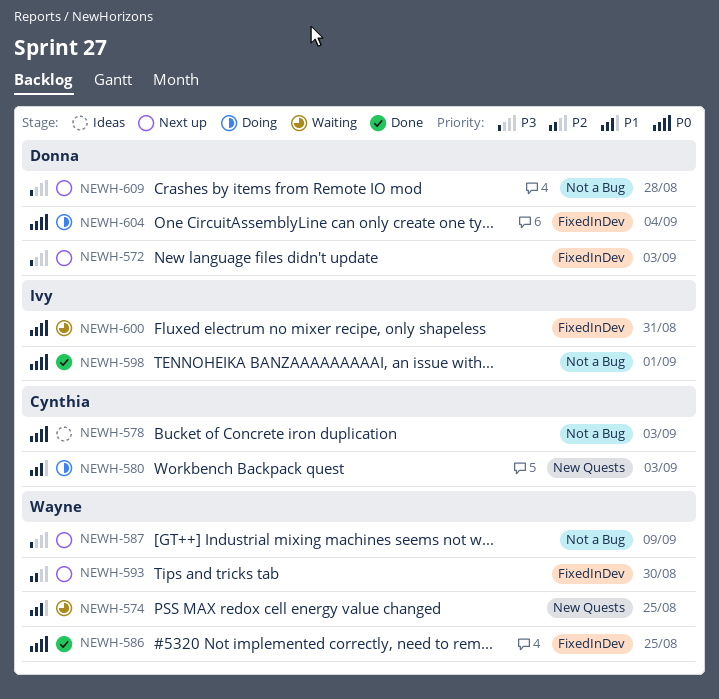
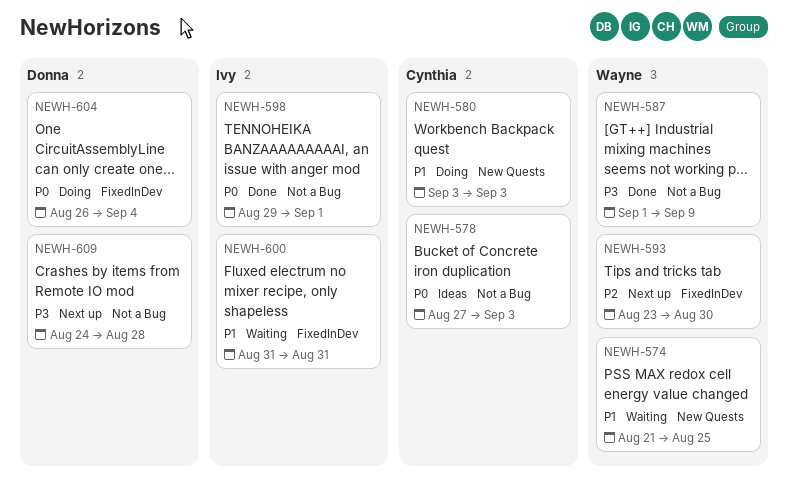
NEWH-572: present -> none
NEWH-586: present -> none
NEWH-587, status: Next up -> Done
NEWH-600, priority: P0 -> P1

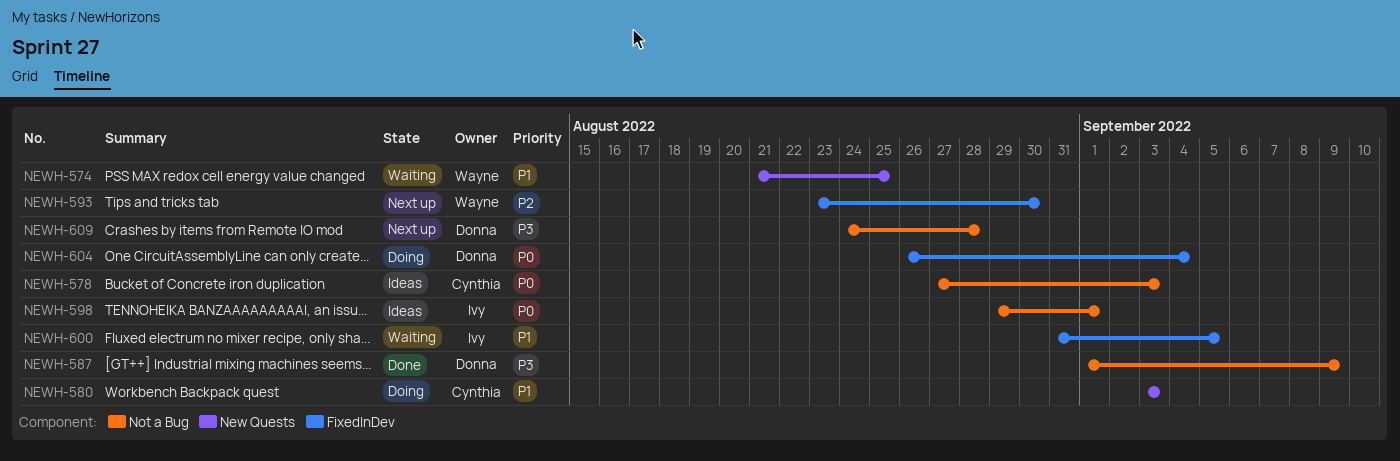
NEWH-587, owner: Wayne -> Donna
NEWH-598, status: Done -> Ideas
NEWH-600, due: Aug 31 -> Sep 5

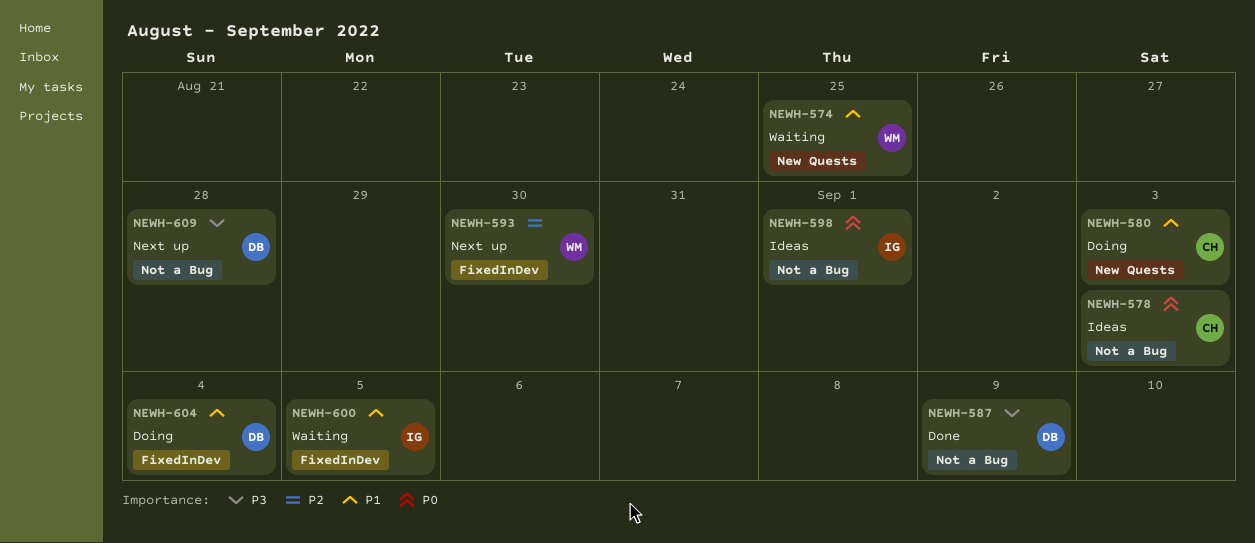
NEWH-604, priority: P0 -> P1

